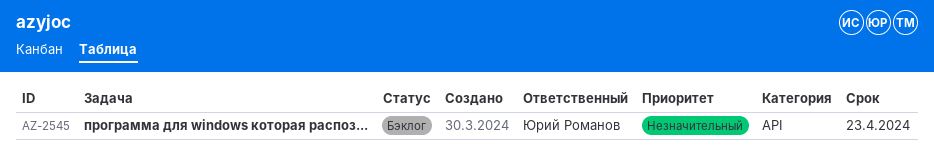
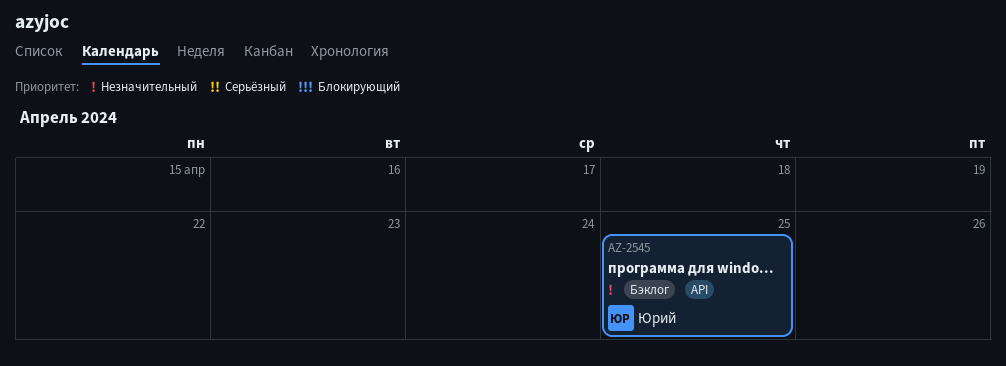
AZ-2545, due: Apr 23 -> Apr 25

